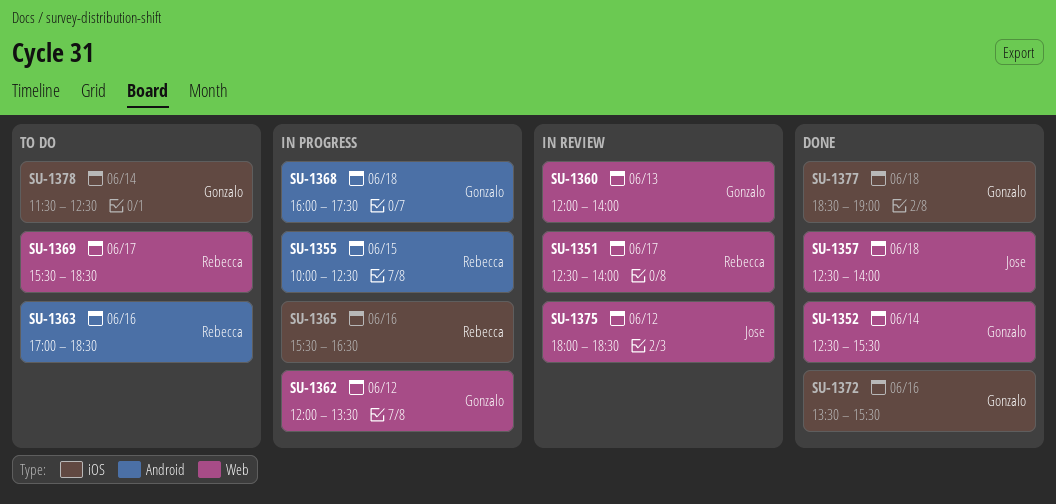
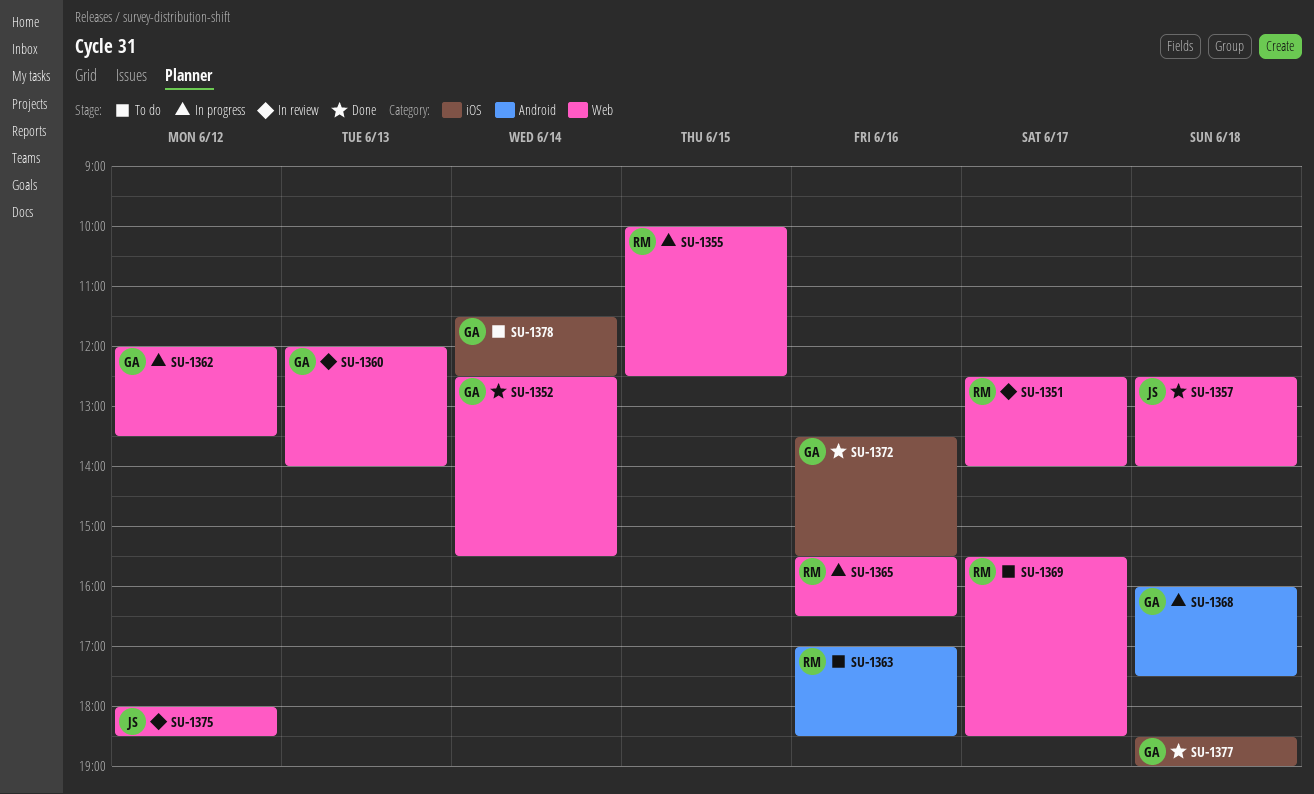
SU-1355, label: Android -> Web
SU-1365, label: iOS -> Web

